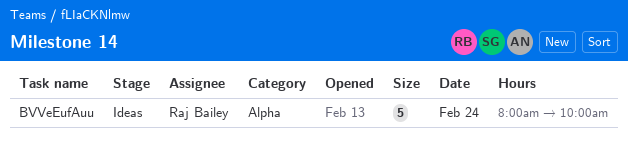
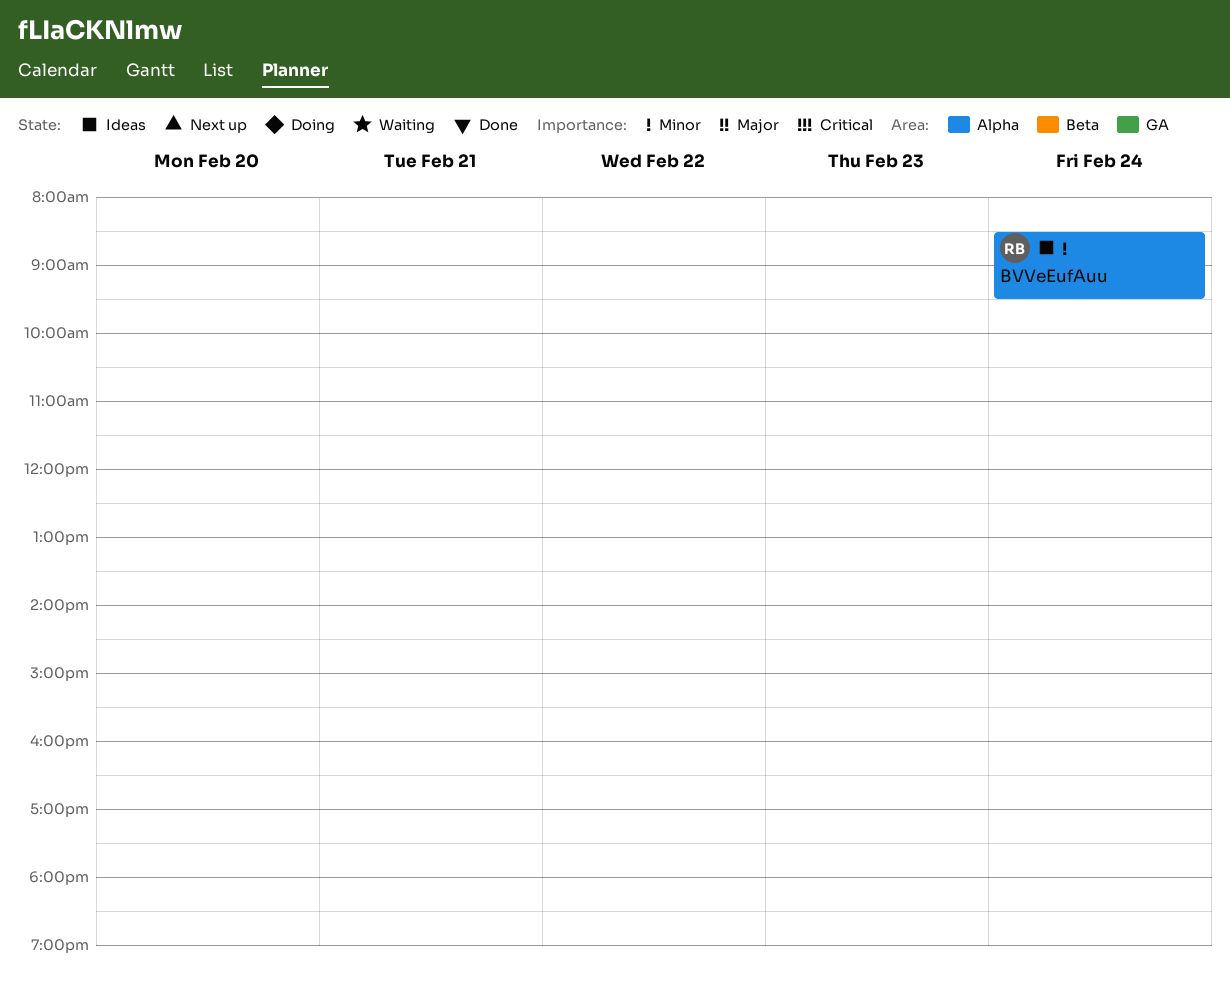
BVVeEufAuu, begins: 08:00 -> 08:30
BVVeEufAuu, ends: 10:00 -> 09:30

